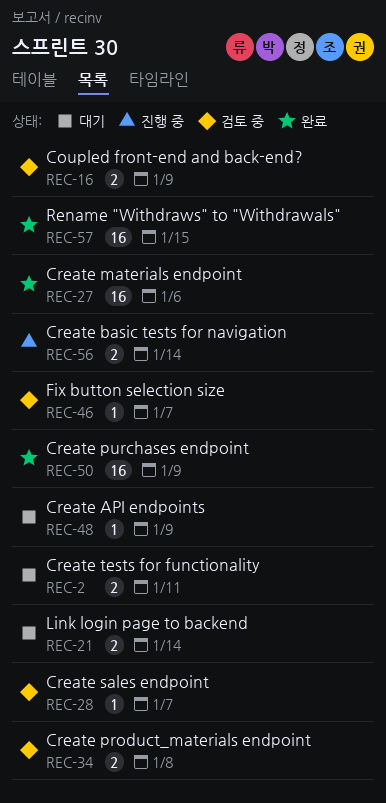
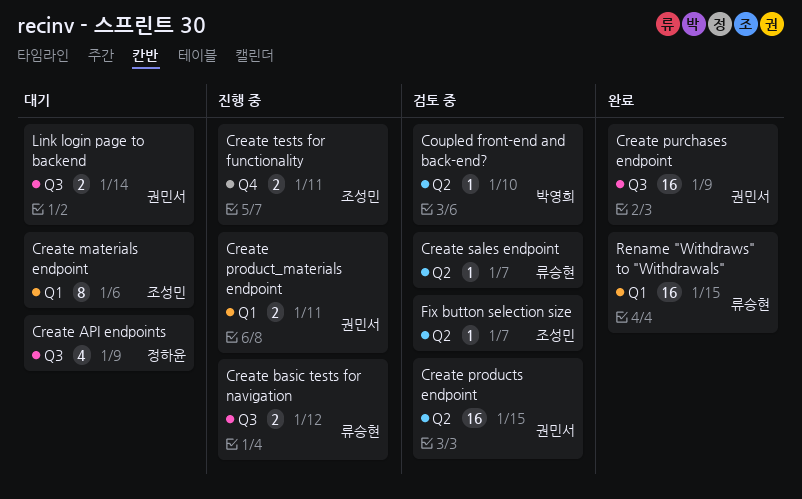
Coupled front-end and back-end?, estimate: 2 -> 1
Coupled front-end and back-end?, due: Jan 9 -> Jan 10
Create API endpoints, estimate: 1 -> 4
Create basic tests for navigation, due: Jan 14 -> Jan 12
Create materials endpoint, status: 완료 -> 대기
Create materials endpoint, estimate: 16 -> 8
Create product_materials endpoint, status: 검토 중 -> 진행 중
Create product_materials endpoint, due: Jan 8 -> Jan 11
Create products endpoint: none -> present
Create tests for functionality, status: 대기 -> 진행 중

